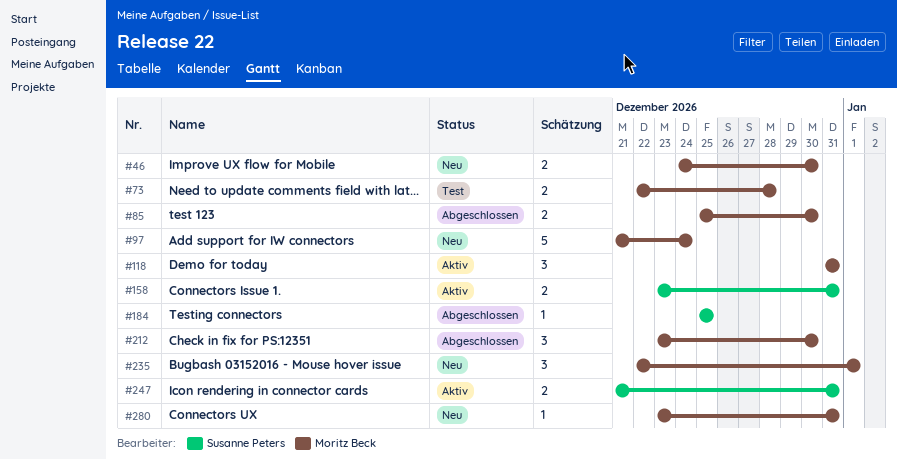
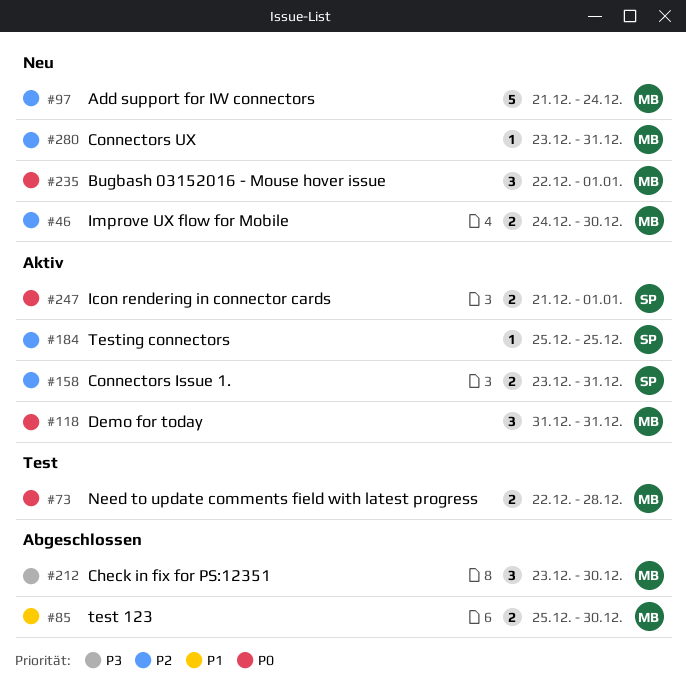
#184, status: Abgeschlossen -> Aktiv
#247, due: Dec 31 -> Jan 1

